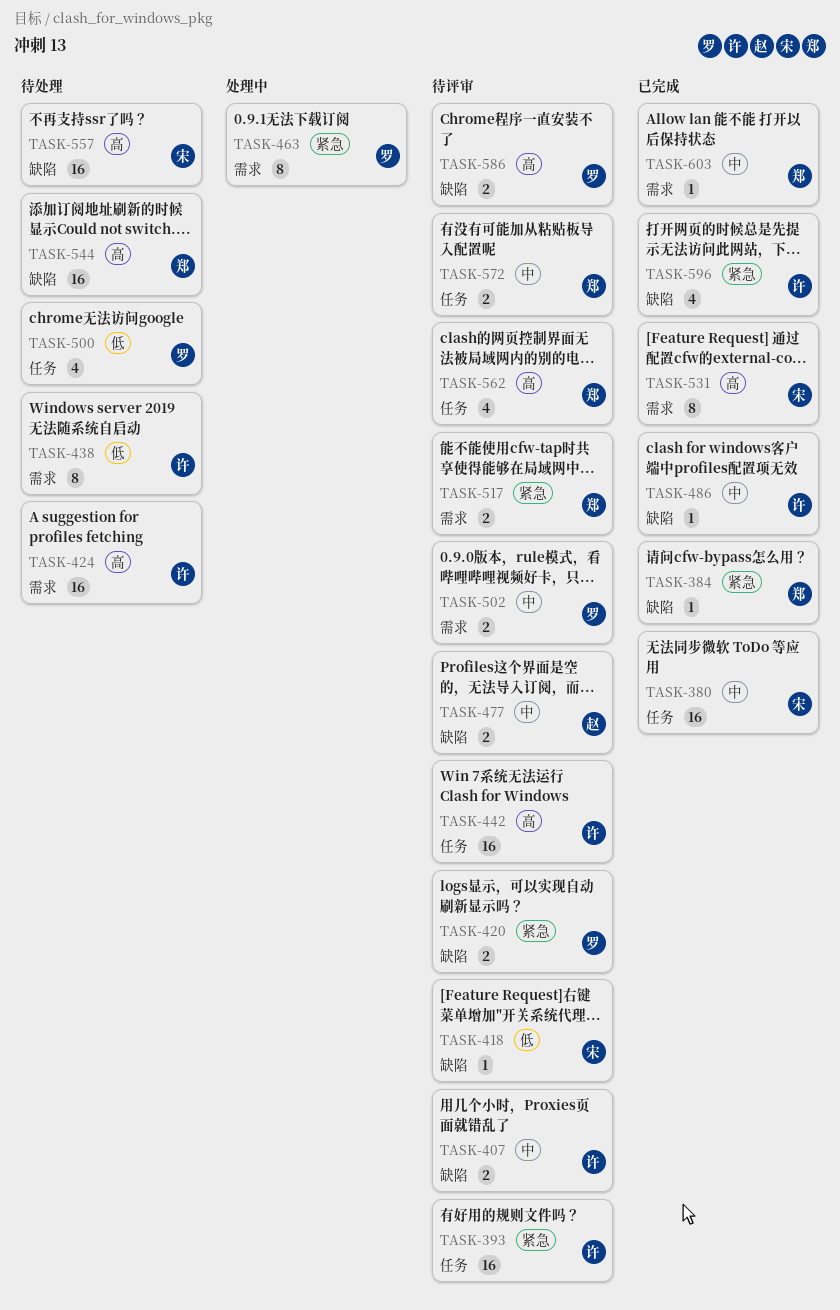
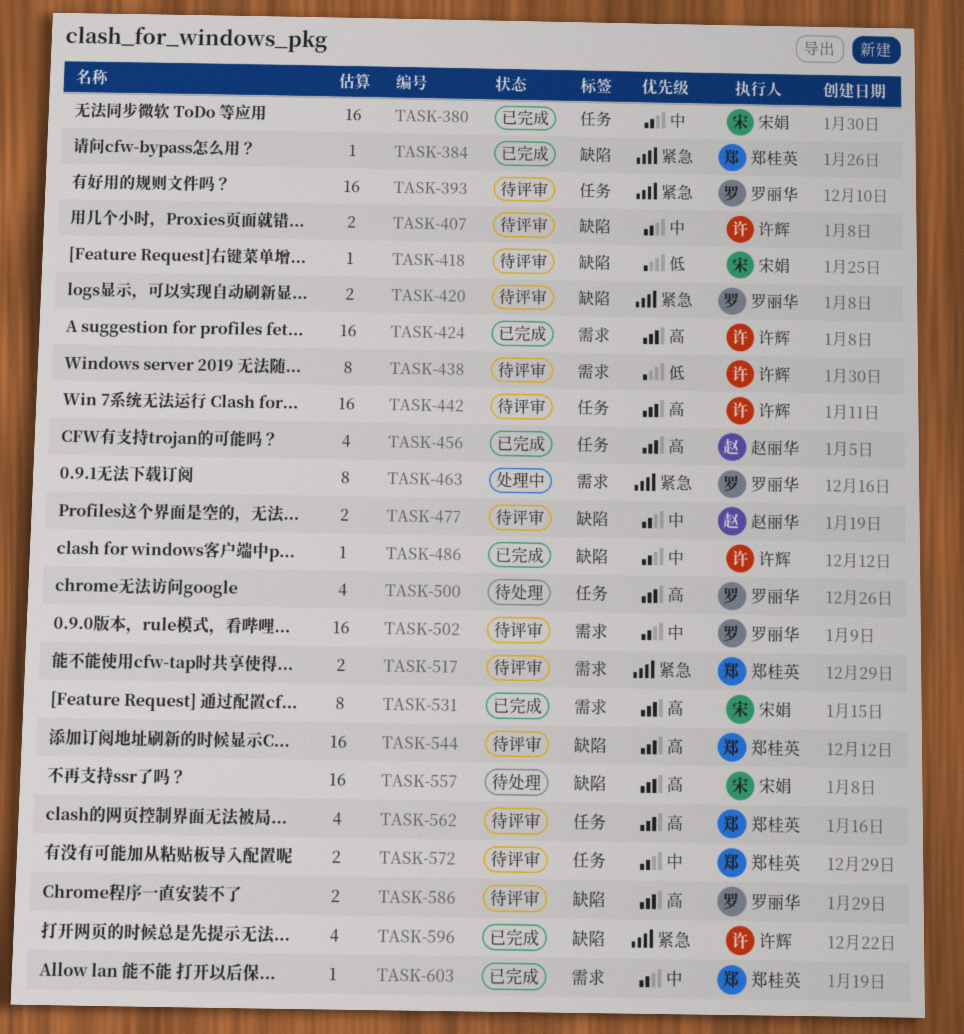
TASK-393, owner: 许辉 -> 罗丽华
TASK-424, status: 待处理 -> 已完成
TASK-438, status: 待处理 -> 待评审
TASK-456: none -> present
TASK-500, priority: 低 -> 高
TASK-502, estimate: 2 -> 16
TASK-544, status: 待处理 -> 待评审

